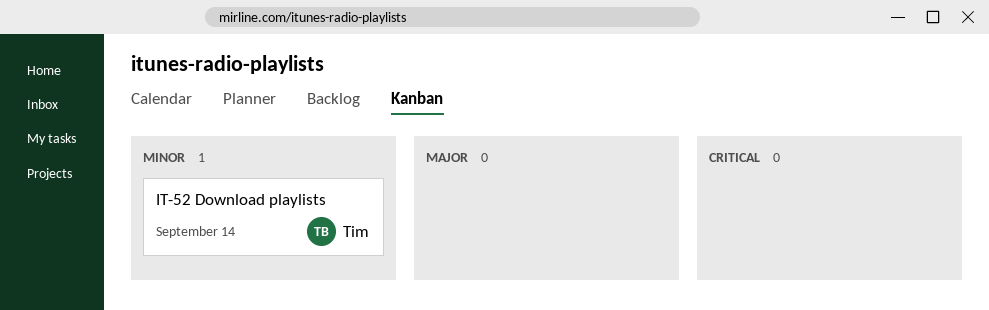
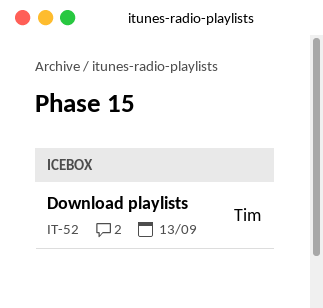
IT-52, due: Sep 14 -> Sep 13

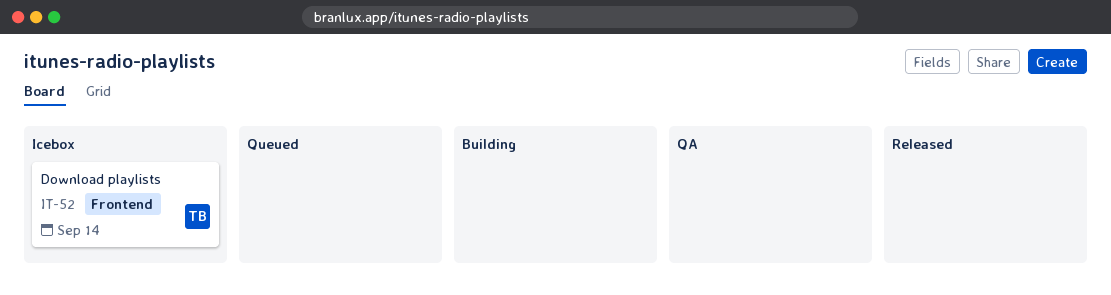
IT-52, due: Sep 13 -> Sep 14

